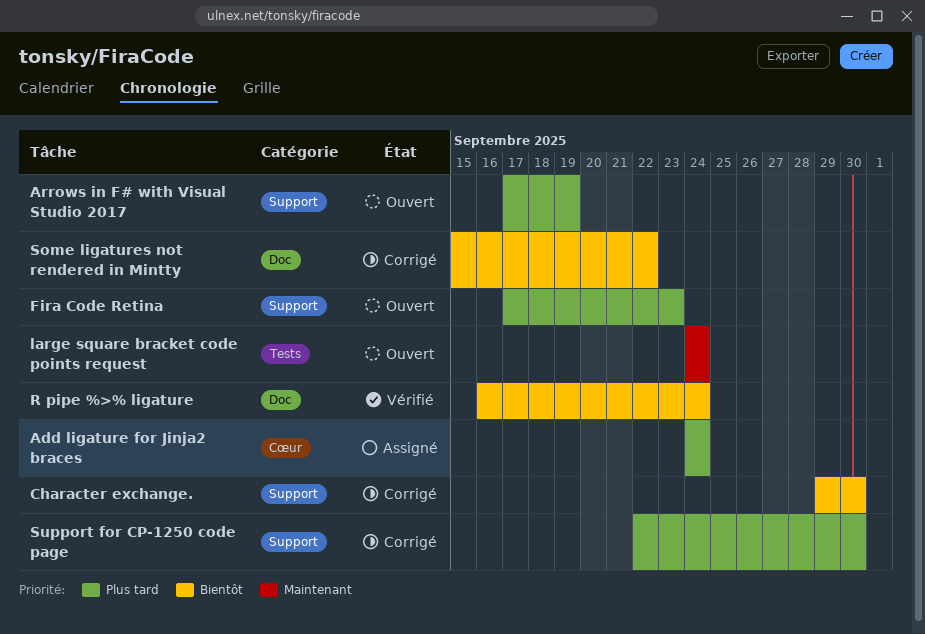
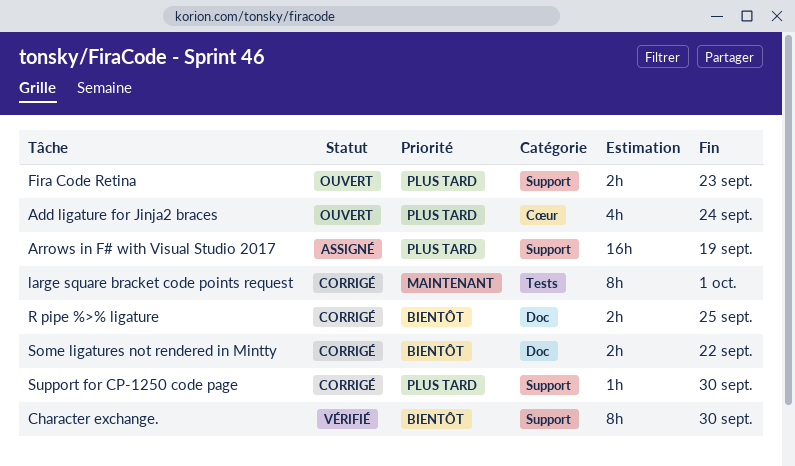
Add ligature for Jinja2 braces, status: Assigné -> Ouvert
Arrows in F# with Visual Studio 2017, status: Ouvert -> Assigné
Character exchange., status: Corrigé -> Vérifié
large square bracket code points request, status: Ouvert -> Corrigé
large square bracket code points request, due: Sep 24 -> Oct 1
R pipe %>% ligature, status: Vérifié -> Corrigé
R pipe %>% ligature, due: Sep 24 -> Sep 25

